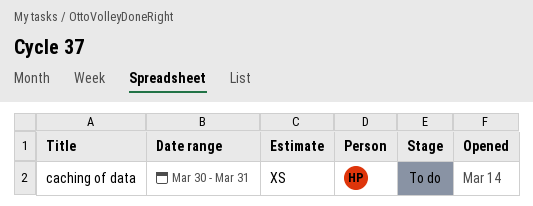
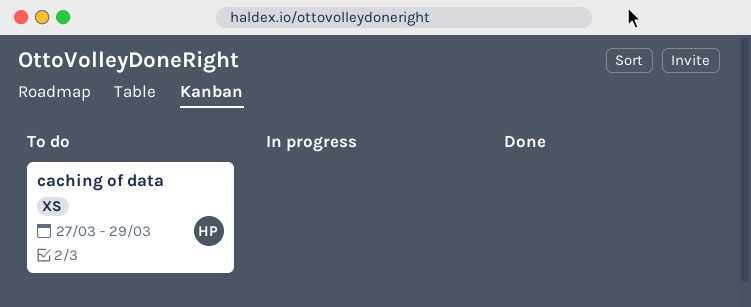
caching of data, start: Mar 30 -> Mar 27
caching of data, due: Mar 31 -> Mar 29

